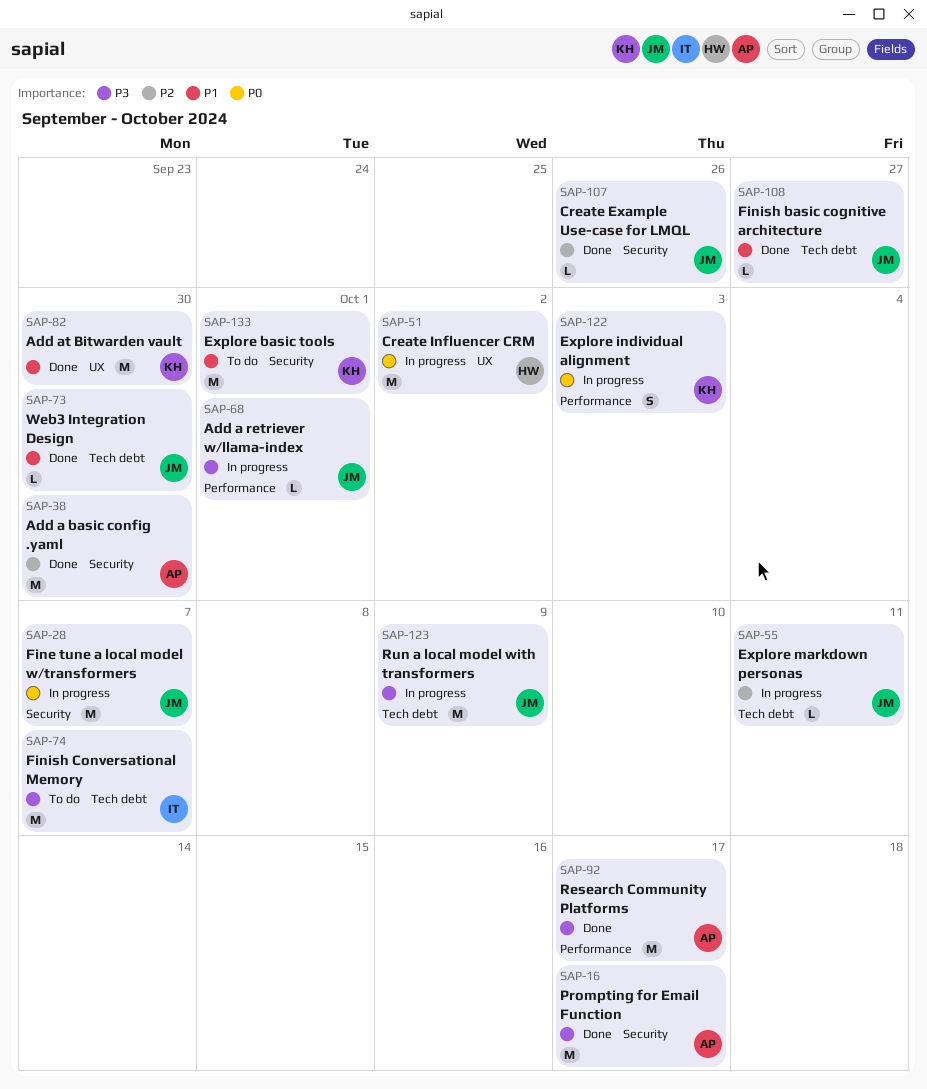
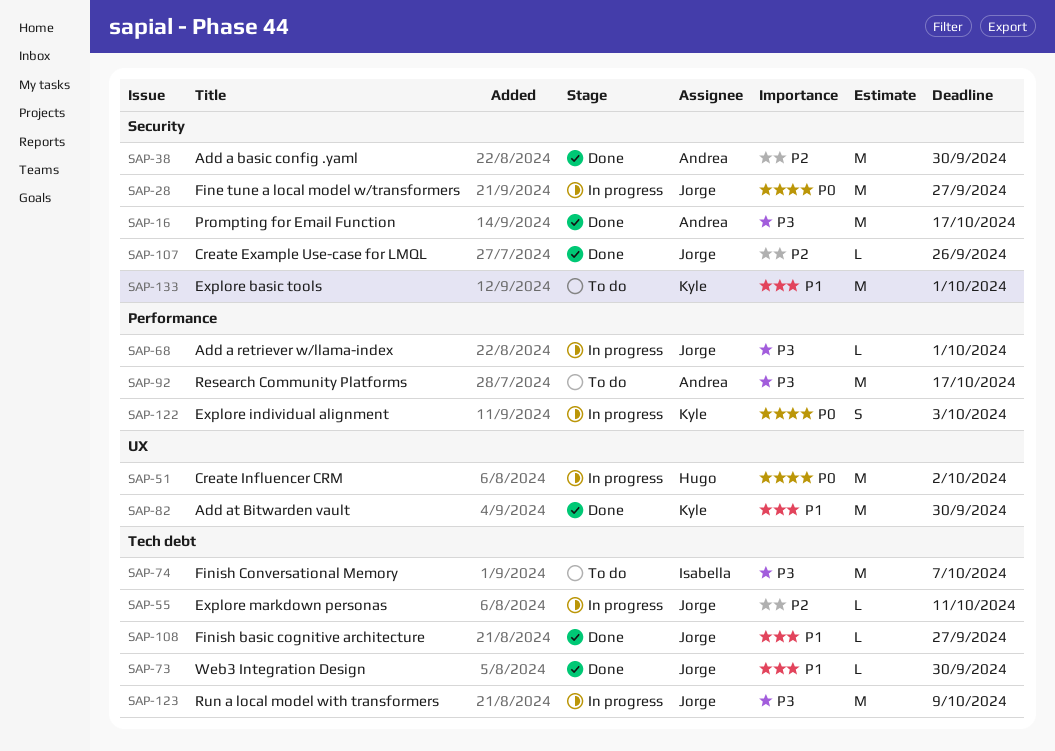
SAP-28, due: Oct 7 -> Sep 27
SAP-92, status: Done -> To do

